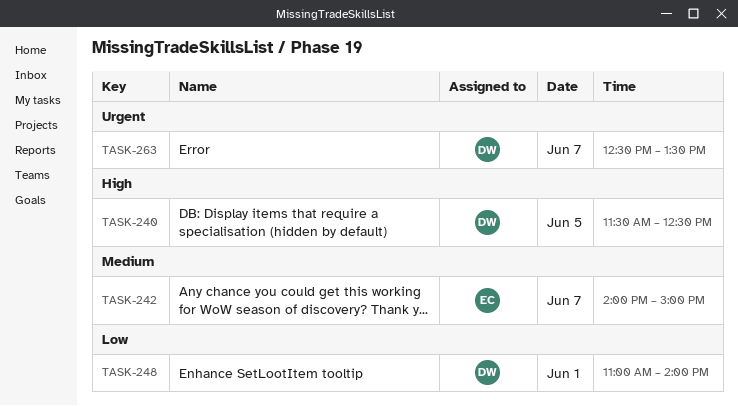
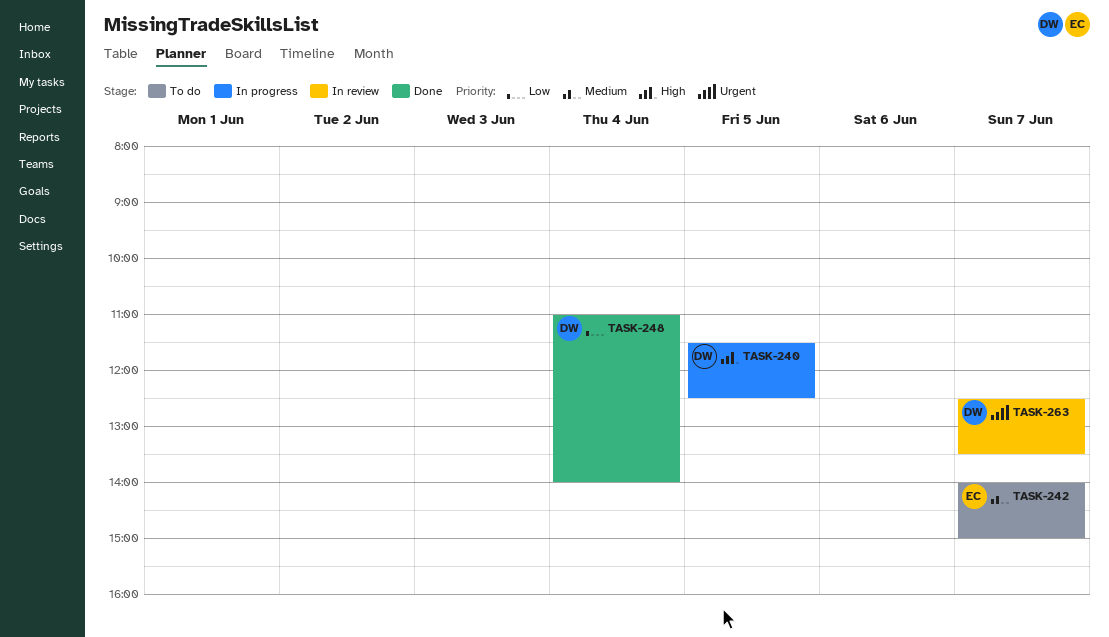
TASK-248, day: Jun 1 -> Jun 4

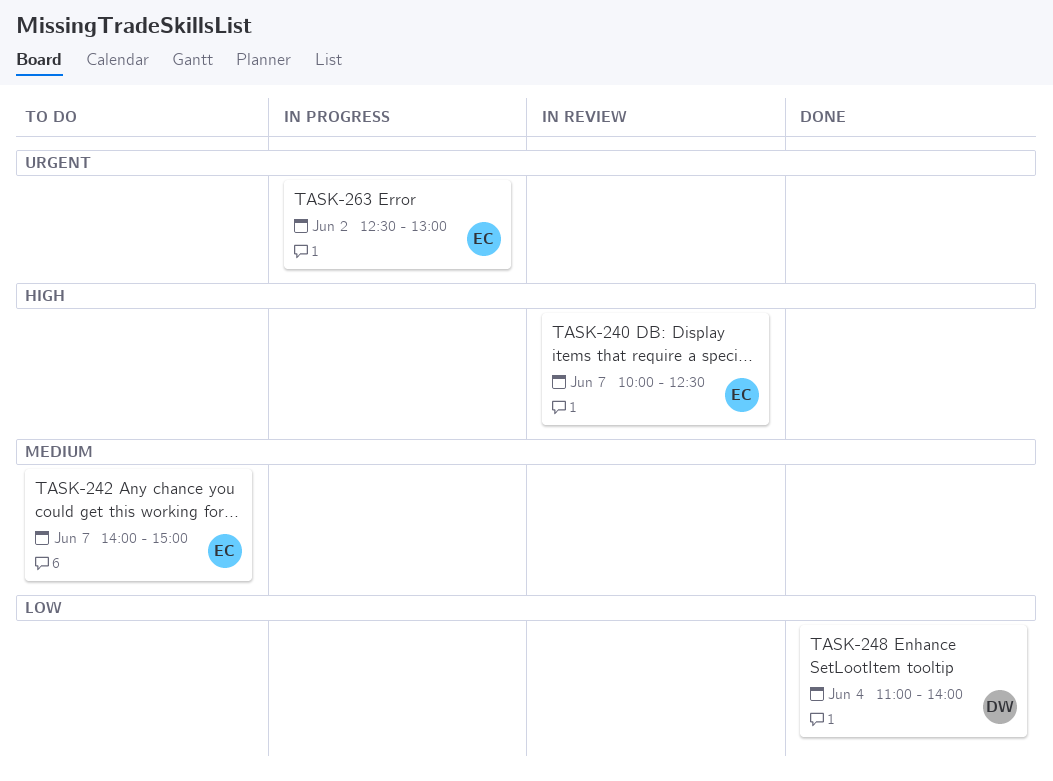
TASK-240, status: In progress -> In review
TASK-240, owner: DW -> EC
TASK-240, day: Jun 5 -> Jun 7
TASK-240, begins: 11:30 -> 10:00
TASK-263, status: In review -> In progress
TASK-263, owner: DW -> EC
TASK-263, day: Jun 7 -> Jun 2
TASK-263, ends: 13:30 -> 13:00

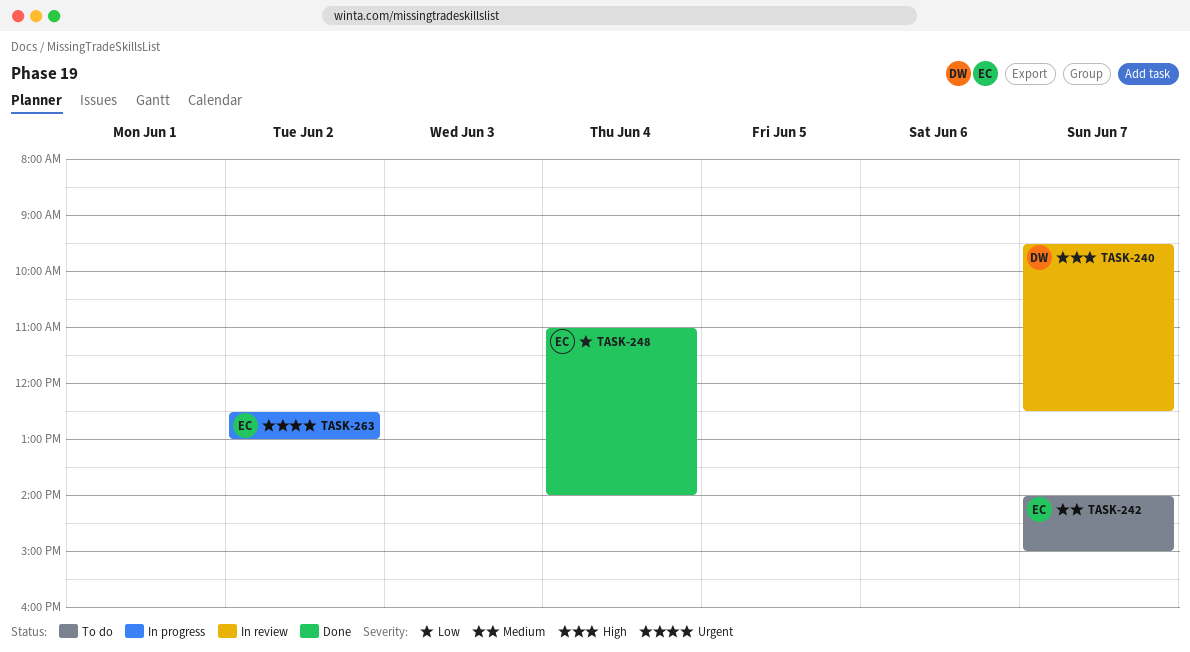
TASK-240, owner: EC -> DW
TASK-240, begins: 10:00 -> 09:30
TASK-248, owner: DW -> EC

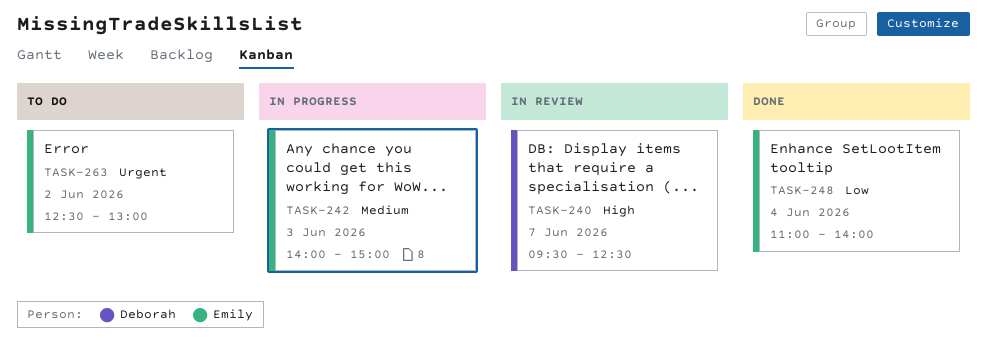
TASK-242, status: To do -> In progress
TASK-242, day: Jun 7 -> Jun 3
TASK-263, status: In progress -> To do

